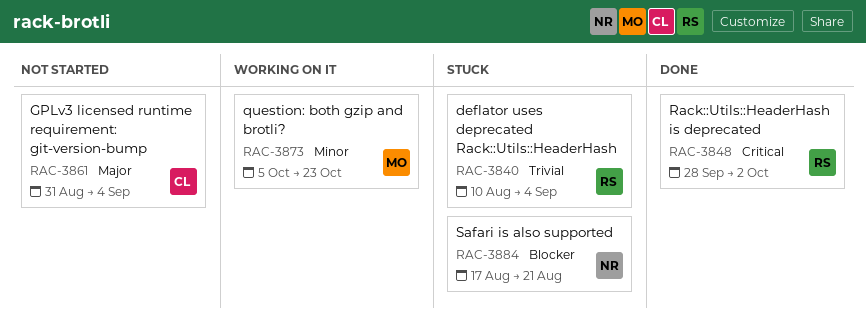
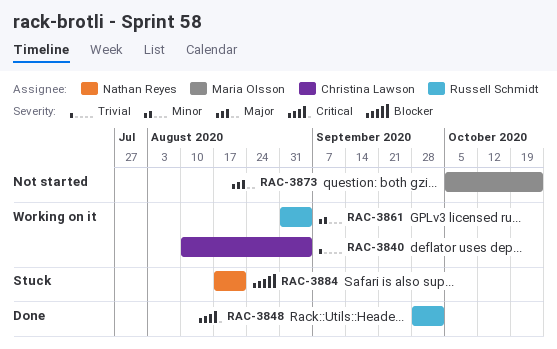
RAC-3840, status: Stuck -> Working on it
RAC-3840, owner: Russell Schmidt -> Christina Lawson
RAC-3861, status: Not started -> Working on it
RAC-3861, owner: Christina Lawson -> Russell Schmidt
RAC-3861, priority: Major -> Minor
RAC-3873, status: Working on it -> Not started
RAC-3873, priority: Minor -> Major

